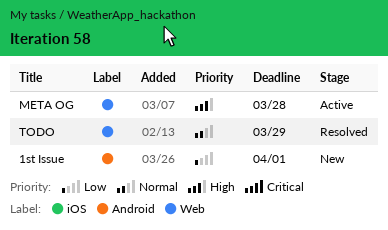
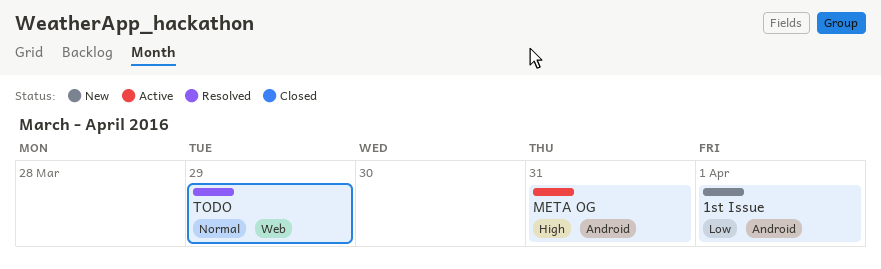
META OG, label: Web -> Android
META OG, due: Mar 28 -> Mar 31

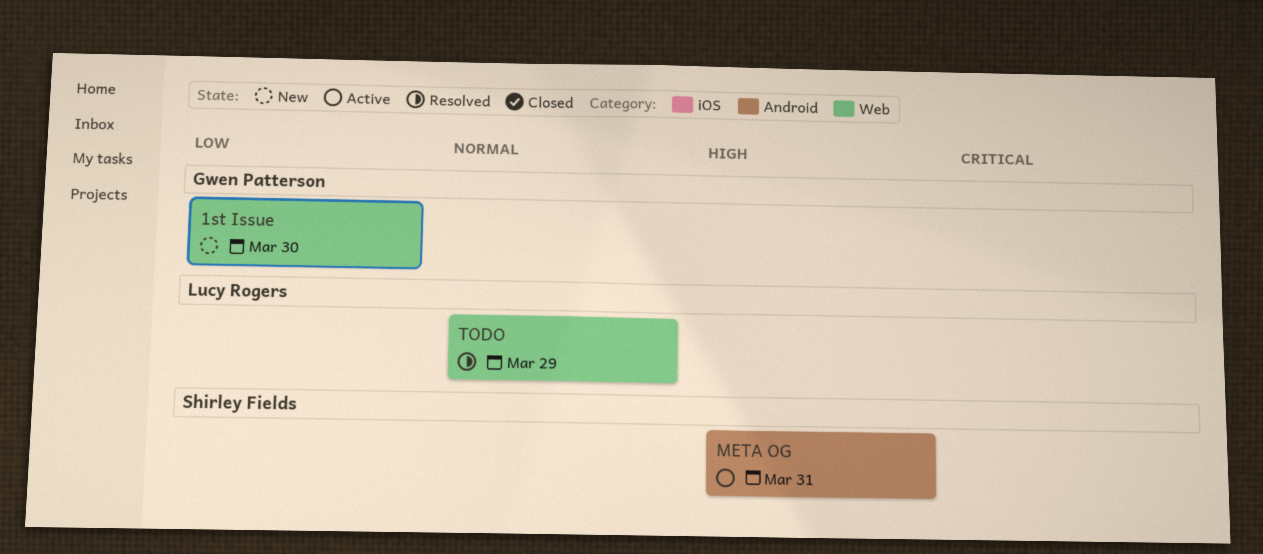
1st Issue, label: Android -> Web
1st Issue, due: Apr 1 -> Mar 30

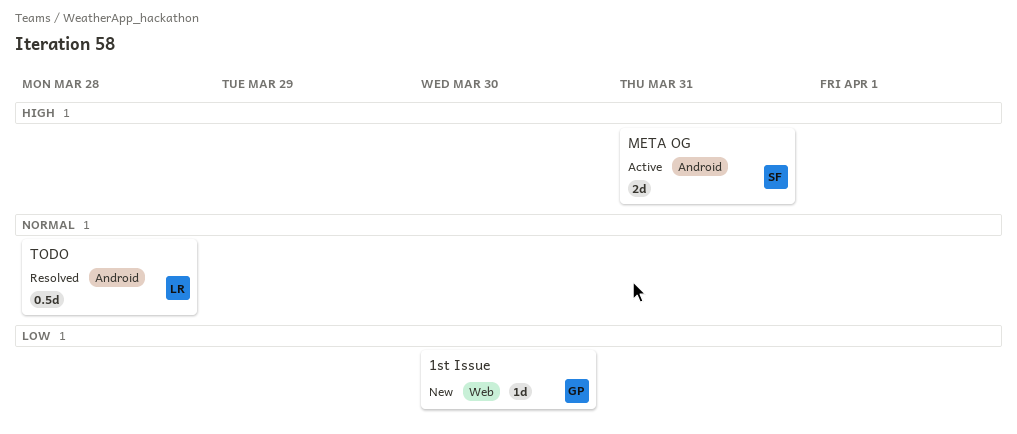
TODO, label: Web -> Android
TODO, due: Mar 29 -> Mar 28

